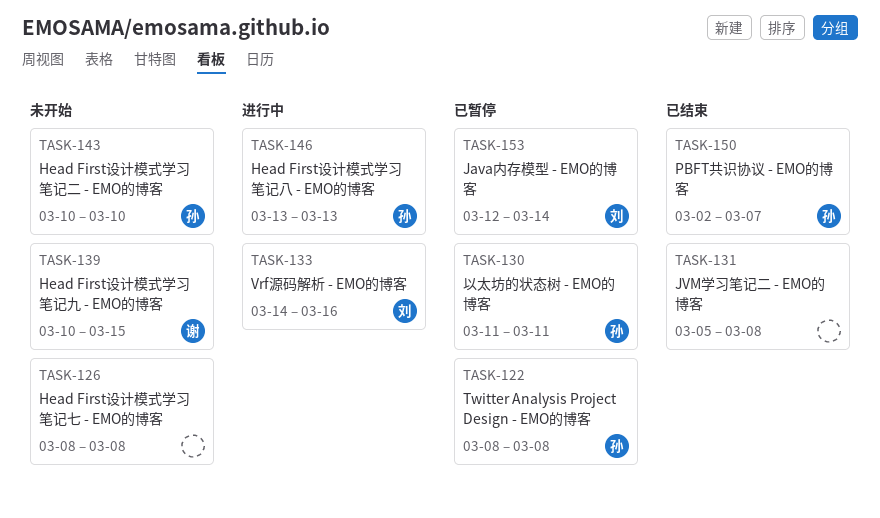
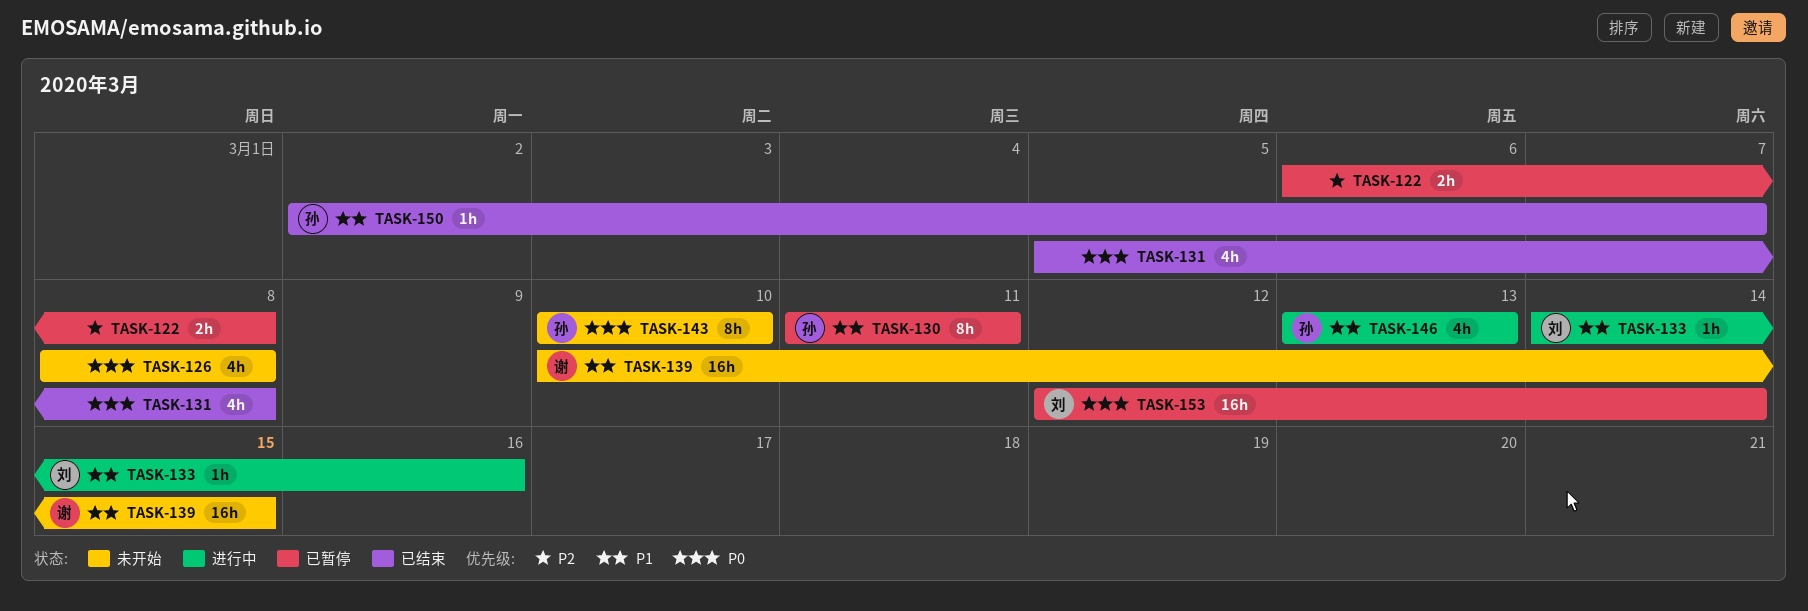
TASK-122, owner: 孙 -> none
TASK-122, start: Mar 8 -> Mar 6

